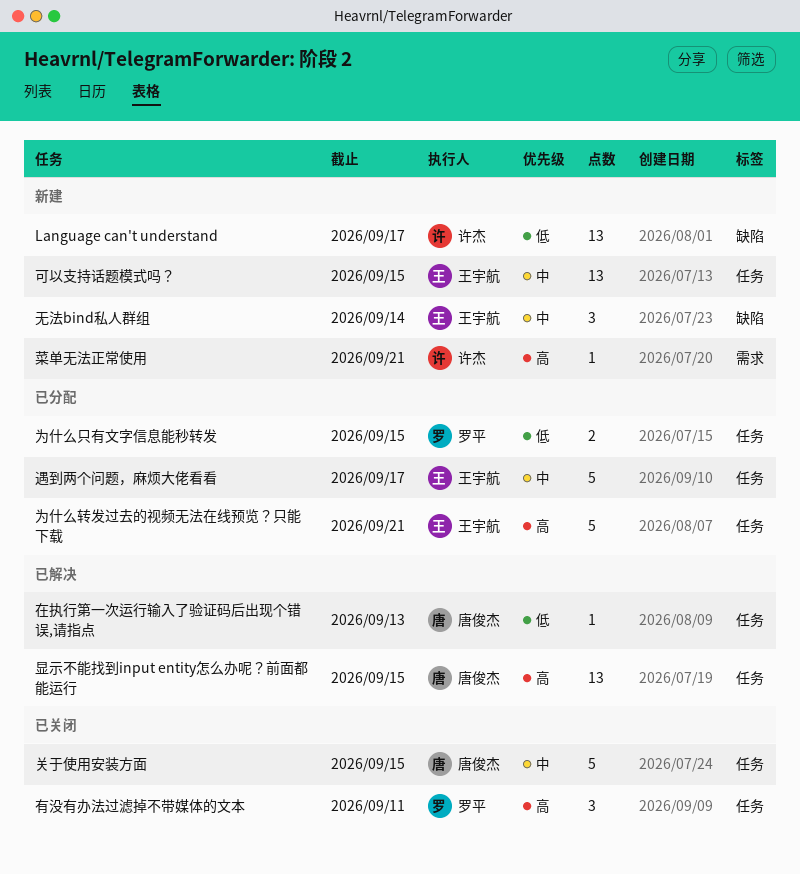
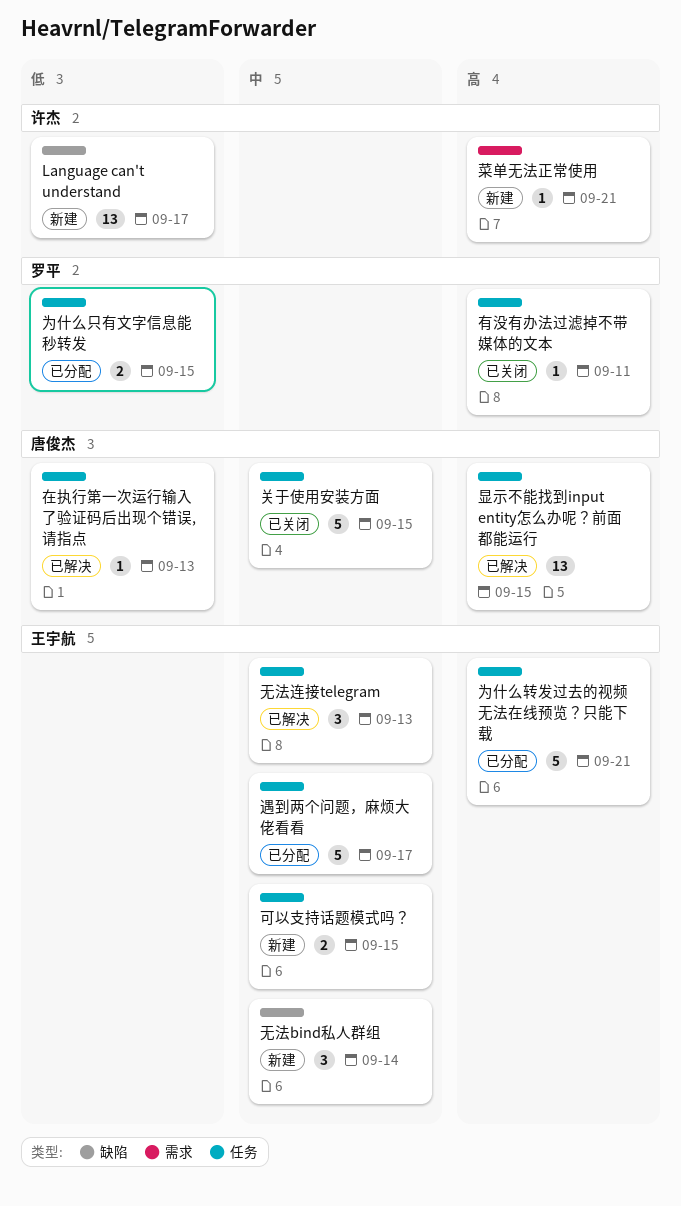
可以支持话题模式吗？, estimate: 13 -> 2
无法连接telegram: none -> present
有没有办法过滤掉不带媒体的文本, estimate: 3 -> 1

